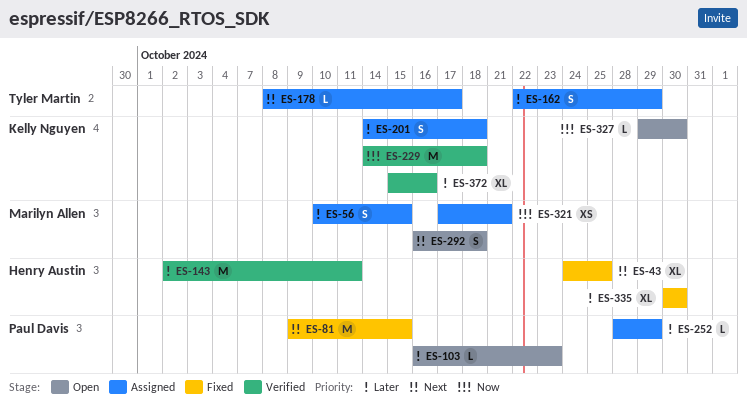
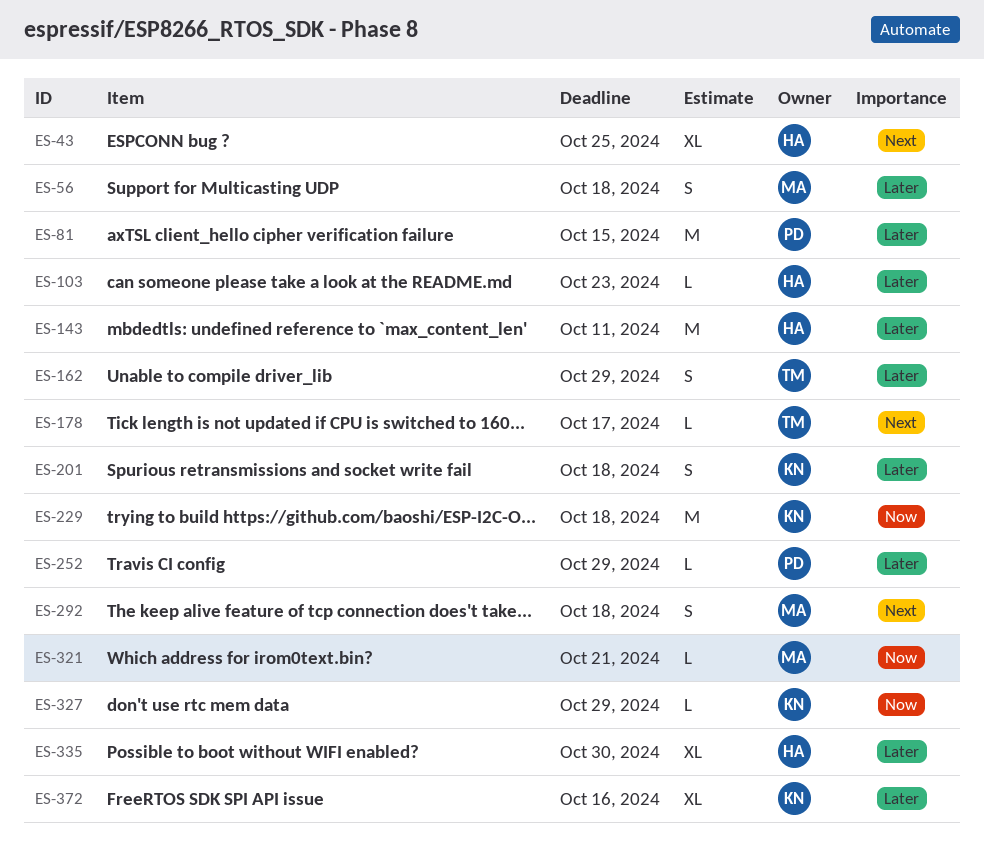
ES-56, due: Oct 15 -> Oct 18
ES-81, priority: Next -> Later
ES-103, owner: Paul Davis -> Henry Austin
ES-321, estimate: XS -> L
ES-327, due: Oct 30 -> Oct 29

